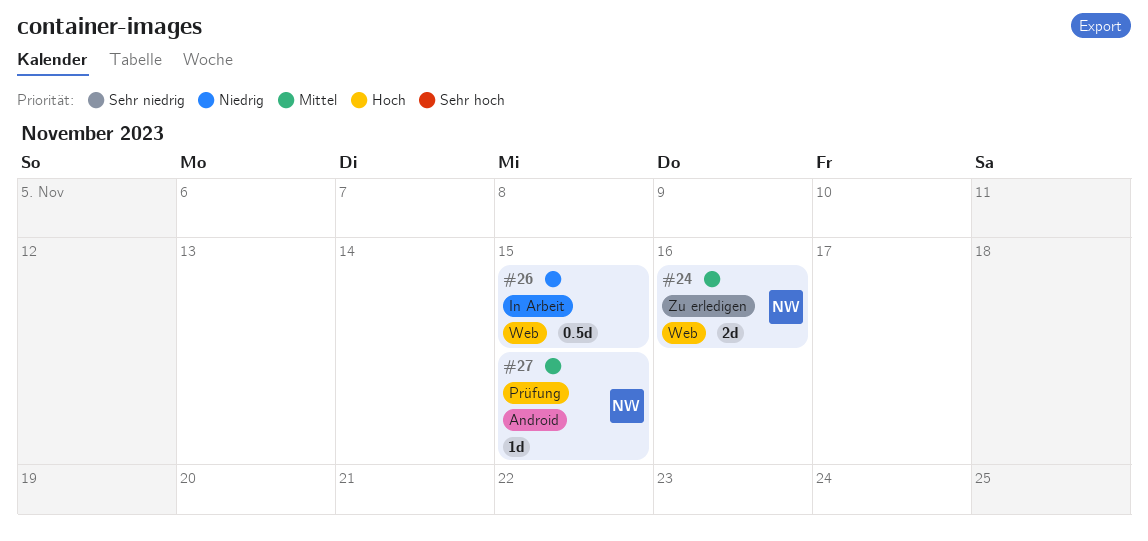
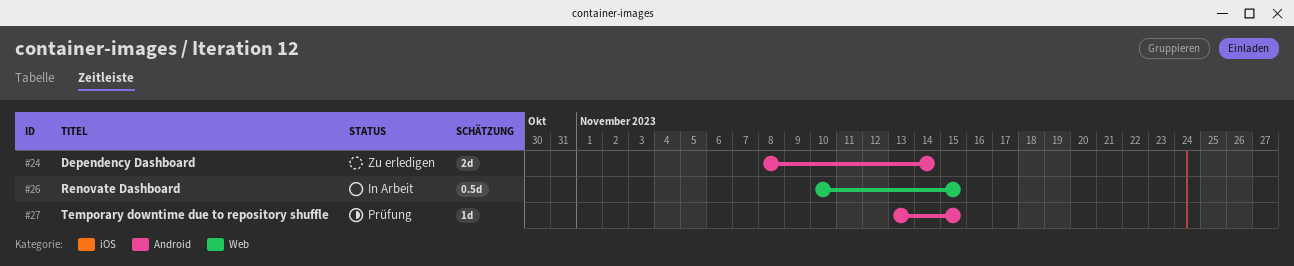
#24, label: Web -> Android
#24, due: Nov 16 -> Nov 14

